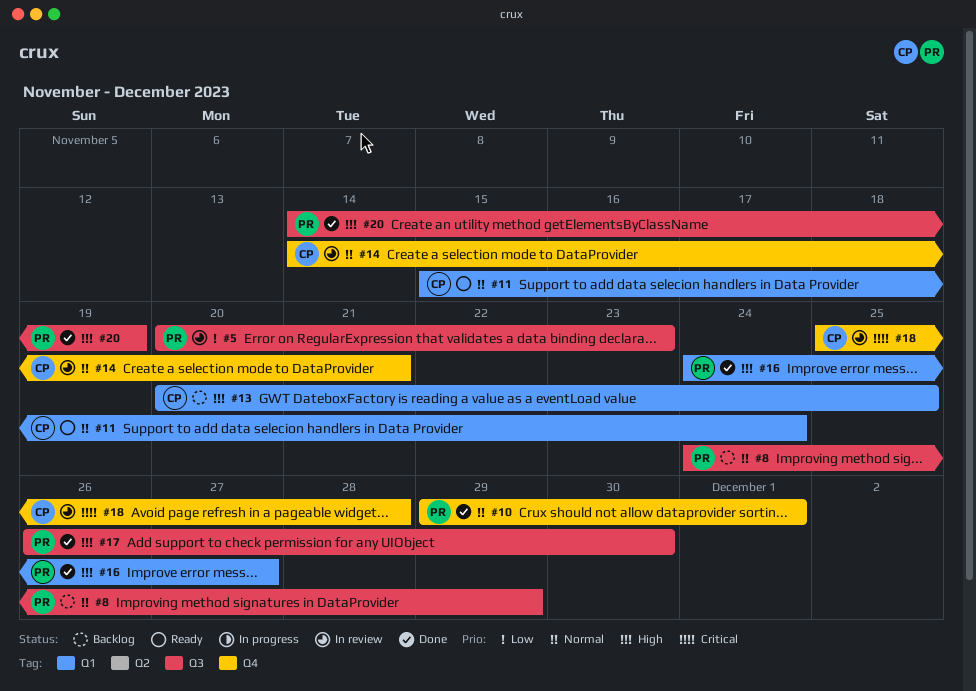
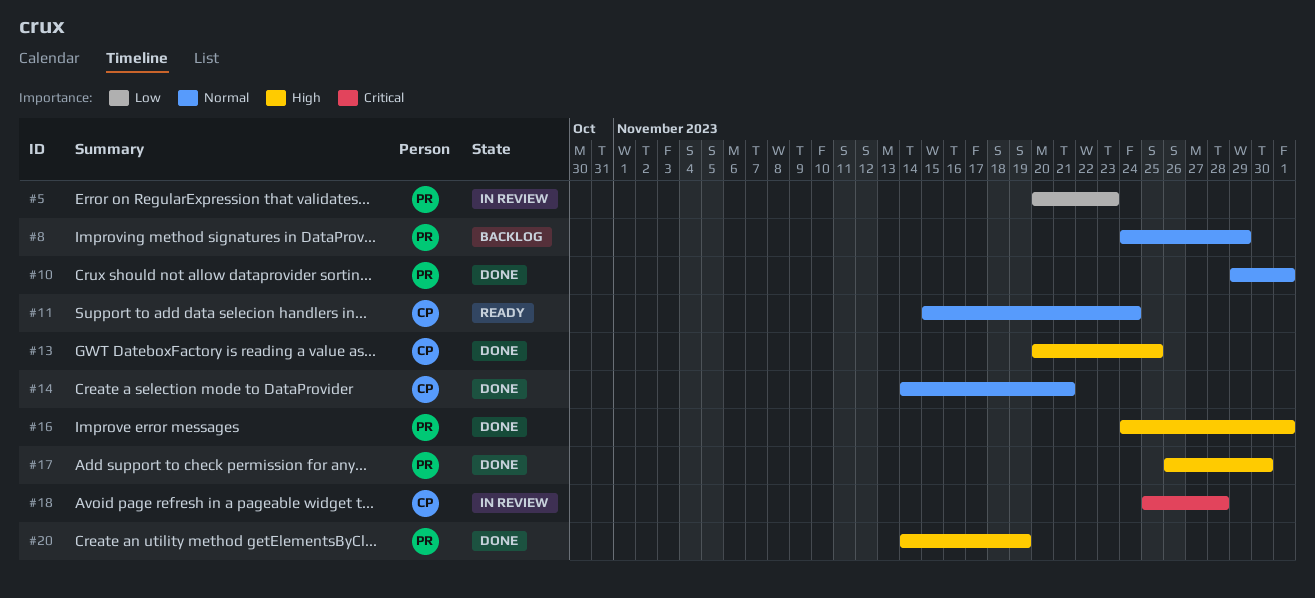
#13, status: Backlog -> Done
#14, status: In review -> Done
#16, due: Nov 27 -> Dec 1

